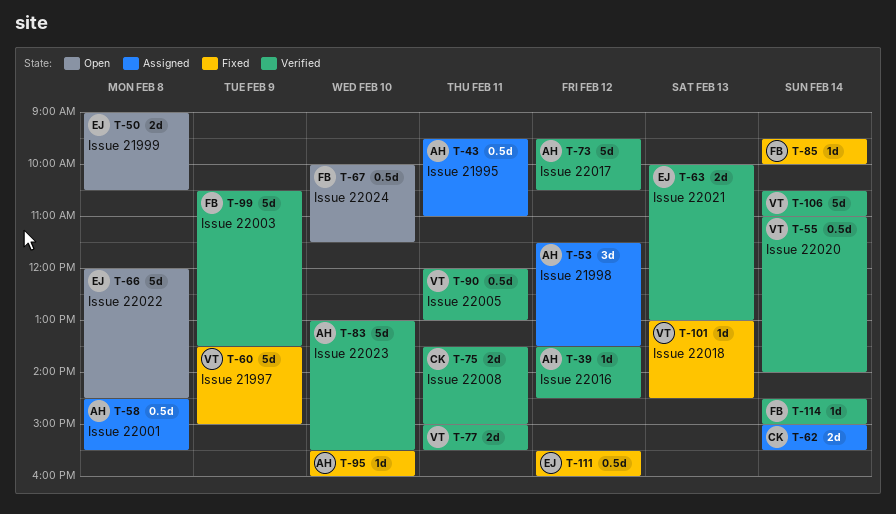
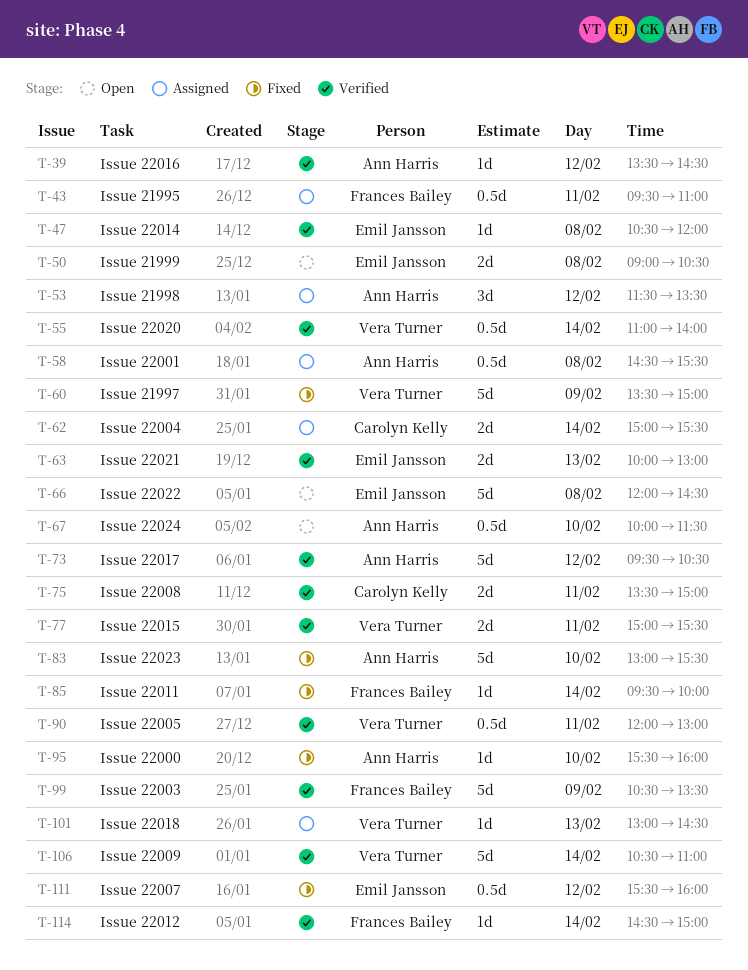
T-43, owner: Ann Harris -> Frances Bailey
T-47: none -> present
T-67, owner: Frances Bailey -> Ann Harris
T-83, status: Verified -> Fixed
T-101, status: Fixed -> Assigned

